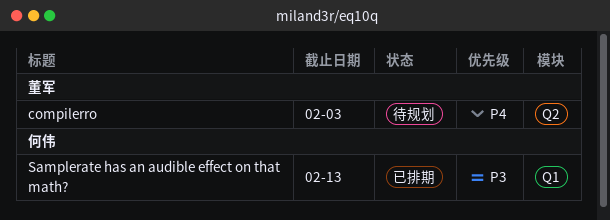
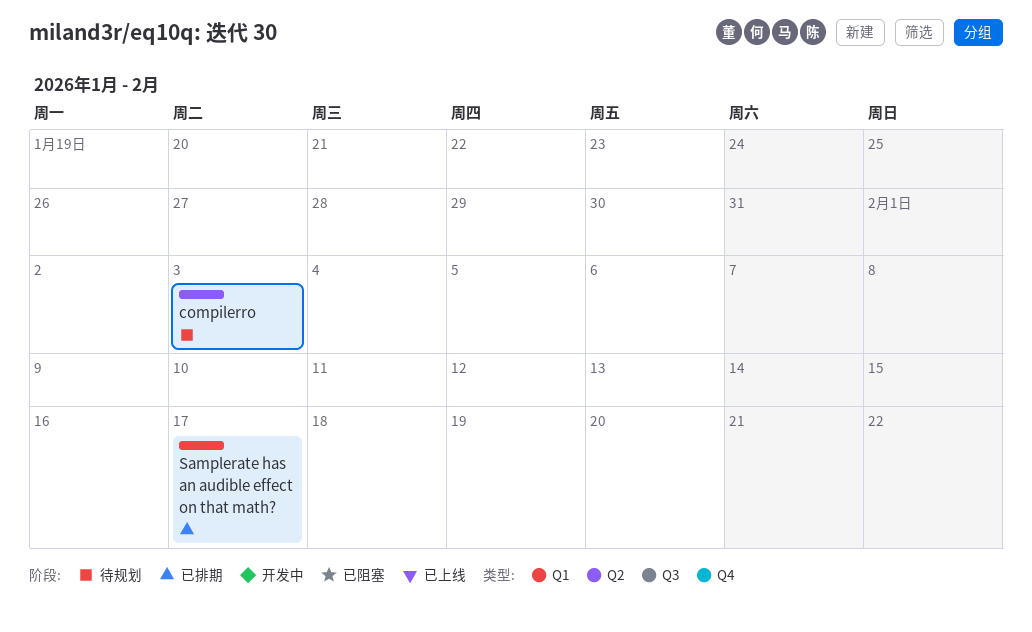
Samplerate has an audible effect on that math?, due: Feb 13 -> Feb 17

